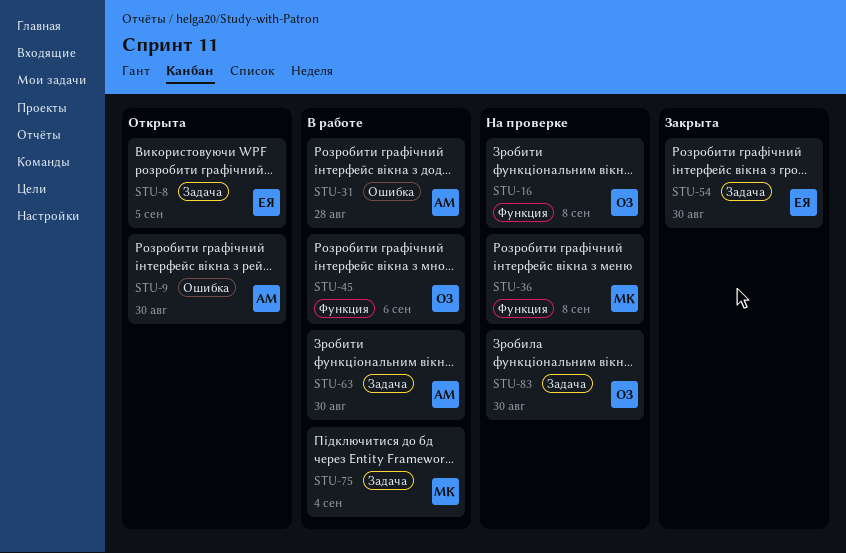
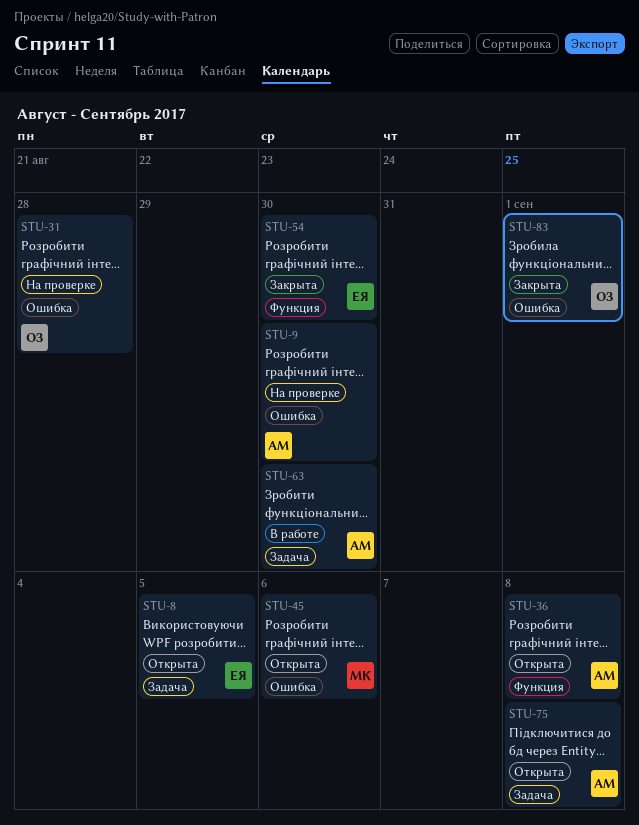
STU-9, status: Открыта -> На проверке
STU-16: present -> none
STU-31, status: В работе -> На проверке
STU-31, owner: АМ -> ОЗ
STU-36, status: На проверке -> Открыта
STU-36, owner: МК -> АМ
STU-45, status: В работе -> Открыта
STU-45, owner: ОЗ -> МК
STU-45, label: Функция -> Ошибка
STU-54, label: Задача -> Функция
STU-75, status: В работе -> Открыта
STU-75, owner: МК -> АМ
STU-75, due: Sep 4 -> Sep 8
STU-83, status: На проверке -> Закрыта
STU-83, label: Задача -> Ошибка
STU-83, due: Aug 30 -> Sep 1

